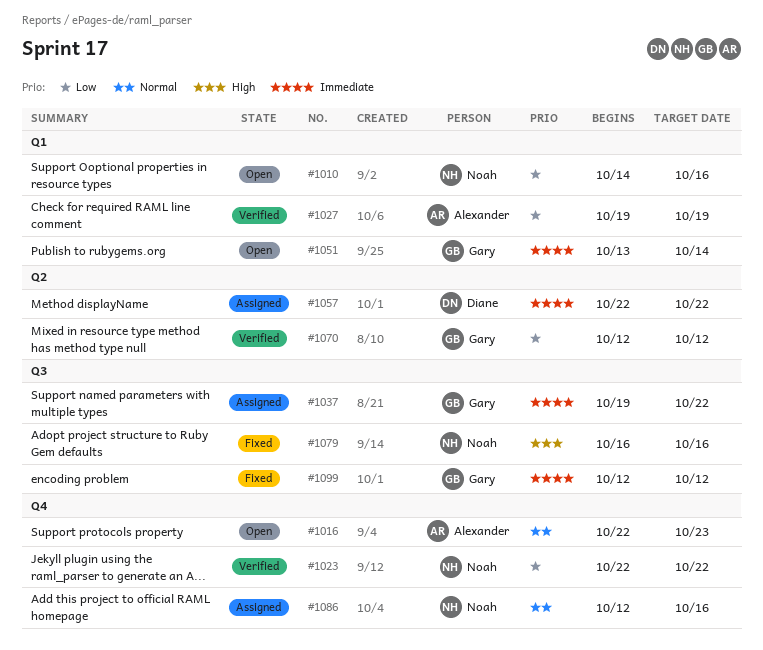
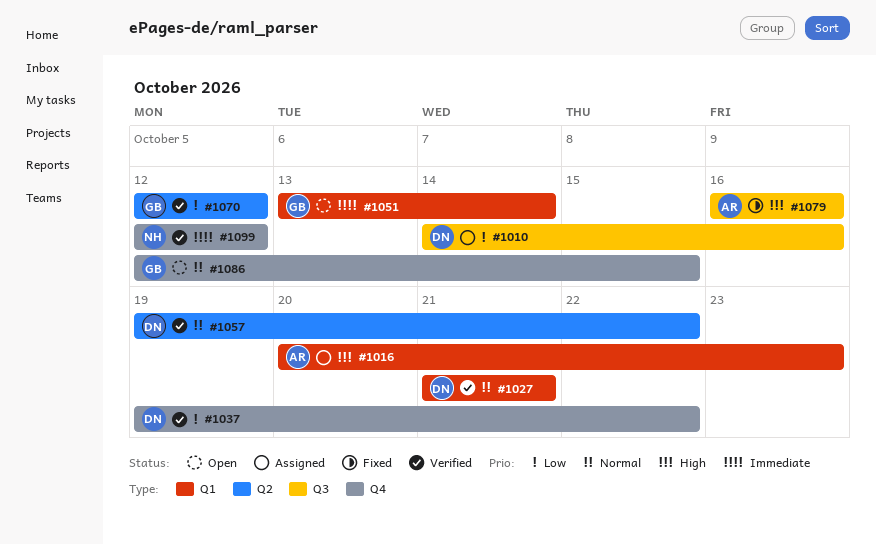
#1010, status: Open -> Assigned
#1010, owner: Noah -> Diane
#1010, label: Q1 -> Q3
#1016, status: Open -> Assigned
#1016, priority: Normal -> High
#1016, label: Q4 -> Q1
#1016, start: Oct 22 -> Oct 20
#1023: present -> none
#1027, owner: Alexander -> Diane
#1027, priority: Low -> Normal
#1027, start: Oct 19 -> Oct 21
#1027, due: Oct 19 -> Oct 21
#1037, status: Assigned -> Verified
#1037, owner: Gary -> Diane
#1037, priority: Immediate -> Low
#1037, label: Q3 -> Q4
#1057, status: Assigned -> Verified
#1057, priority: Immediate -> Normal
#1057, start: Oct 22 -> Oct 19
#1079, owner: Noah -> Alexander
#1086, status: Assigned -> Open
#1086, owner: Noah -> Gary
#1086, due: Oct 16 -> Oct 15
#1099, status: Fixed -> Verified
#1099, owner: Gary -> Noah
#1099, label: Q3 -> Q4

